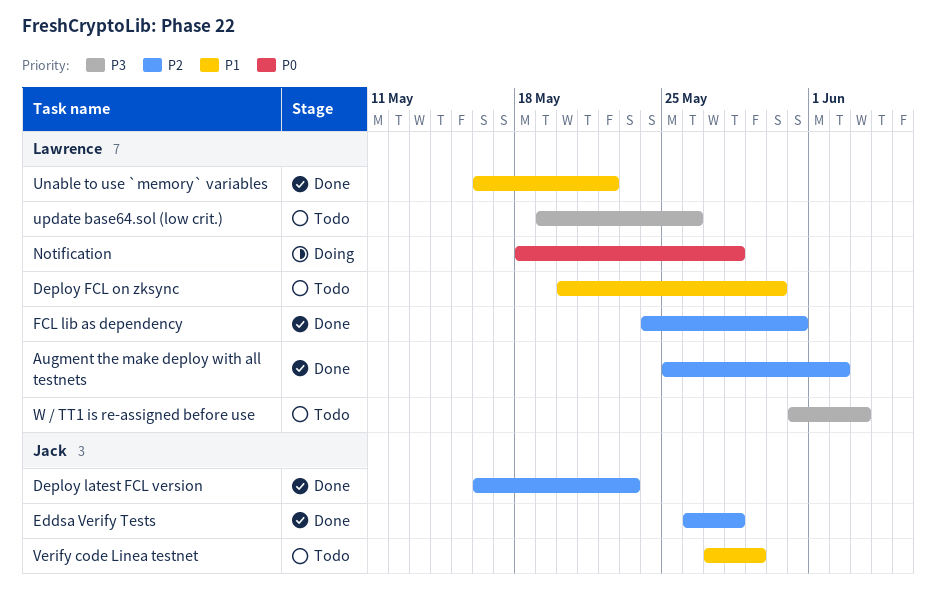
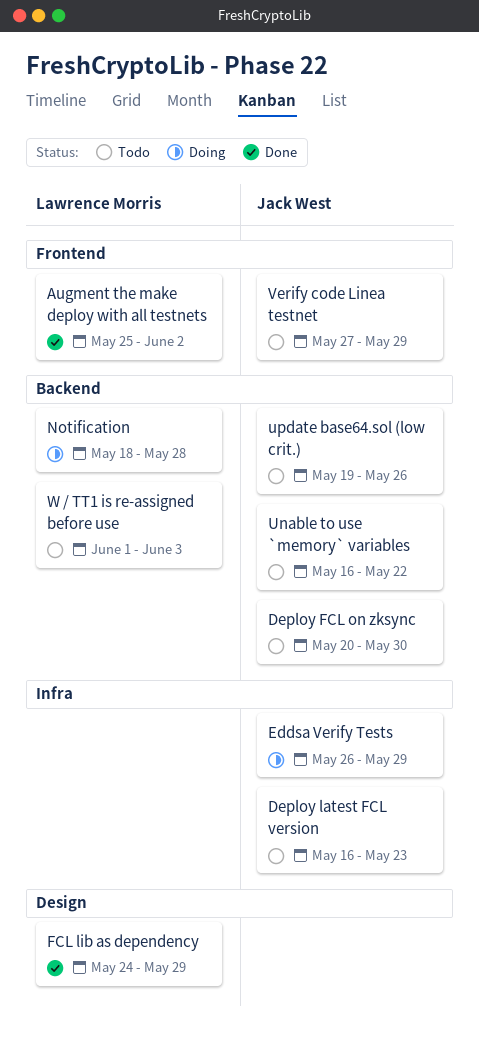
Deploy FCL on zksync, owner: Lawrence Morris -> Jack West
Deploy latest FCL version, status: Done -> Todo
Eddsa Verify Tests, status: Done -> Doing
Eddsa Verify Tests, due: May 28 -> May 29
FCL lib as dependency, due: May 31 -> May 29
Unable to use `memory` variables, status: Done -> Todo
Unable to use `memory` variables, owner: Lawrence Morris -> Jack West
update base64.sol (low crit.), owner: Lawrence Morris -> Jack West
W / TT1 is re-assigned before use, start: May 31 -> Jun 1

